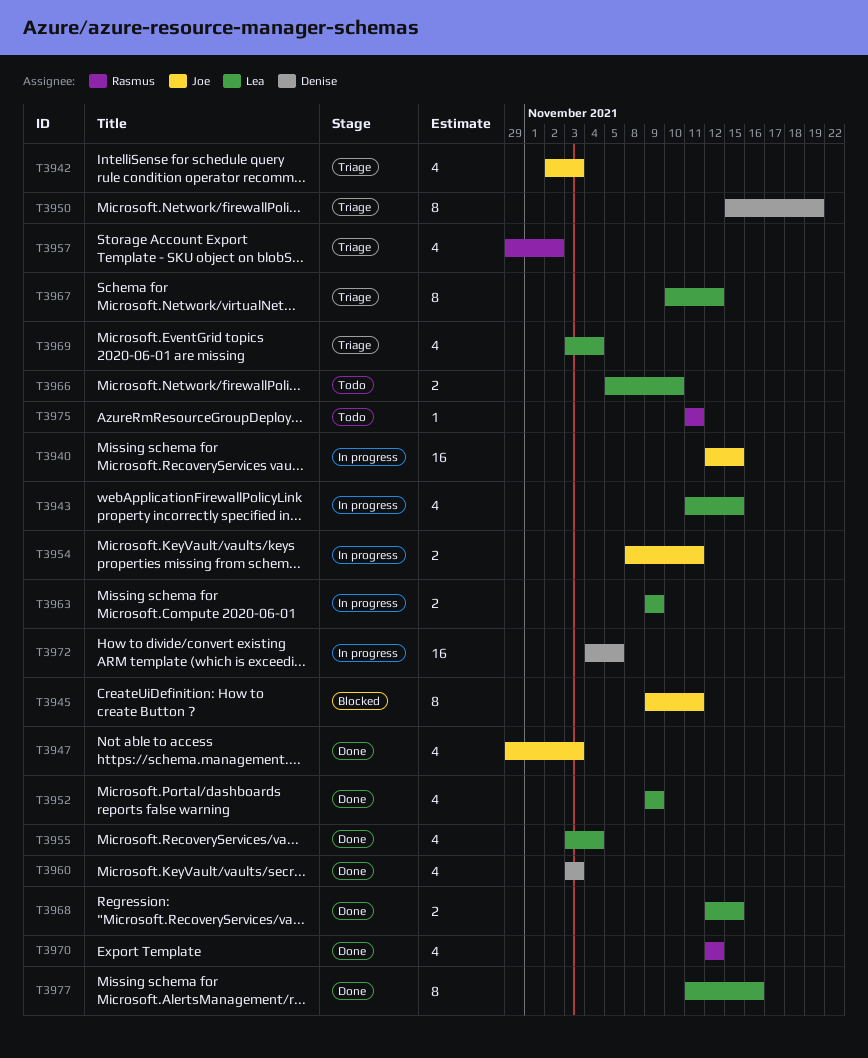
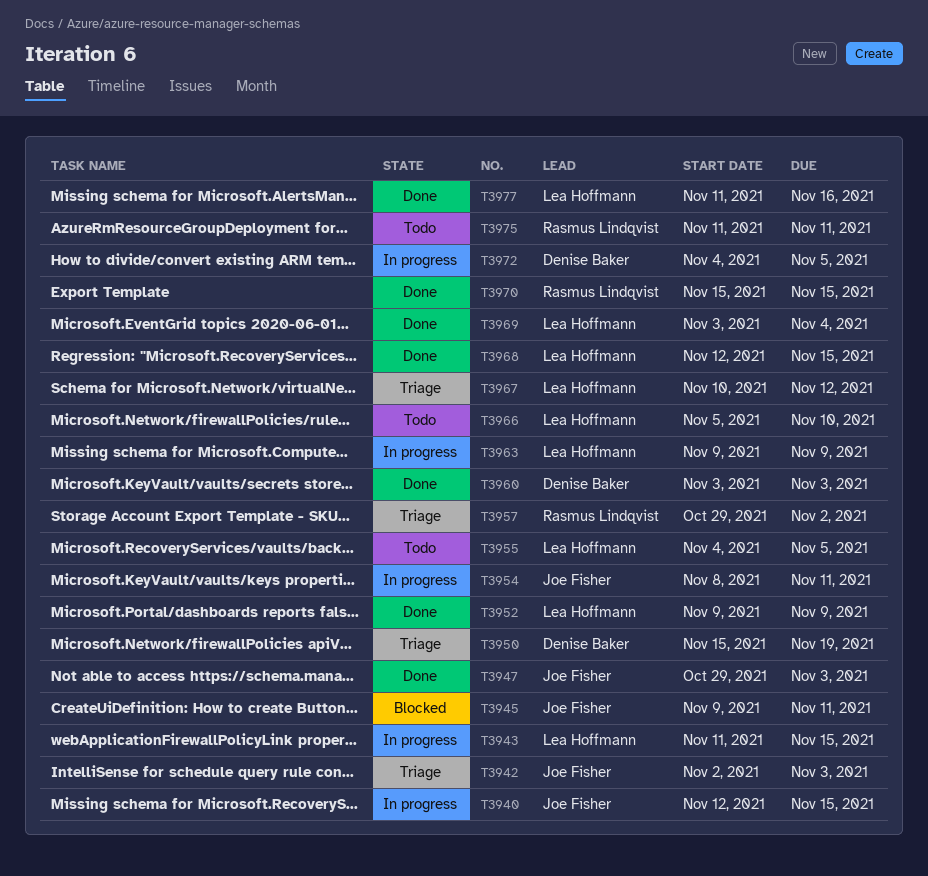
T3955, status: Done -> Todo
T3955, start: Nov 3 -> Nov 4
T3955, due: Nov 4 -> Nov 5
T3969, status: Triage -> Done
T3970, start: Nov 12 -> Nov 15
T3970, due: Nov 12 -> Nov 15

